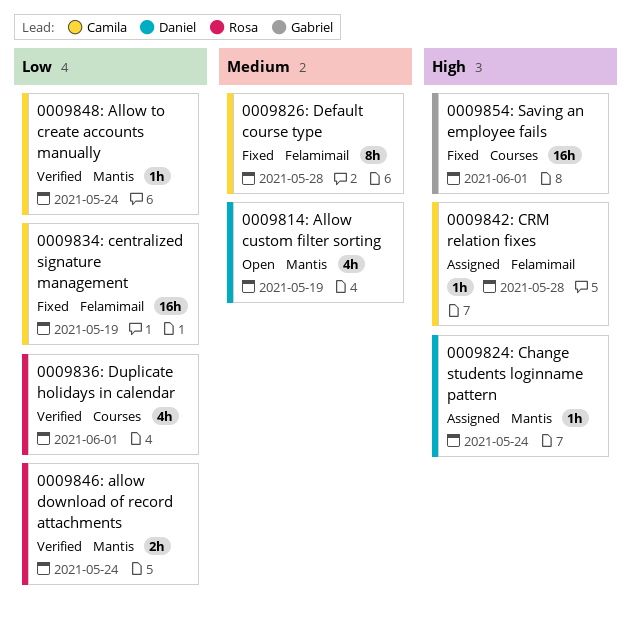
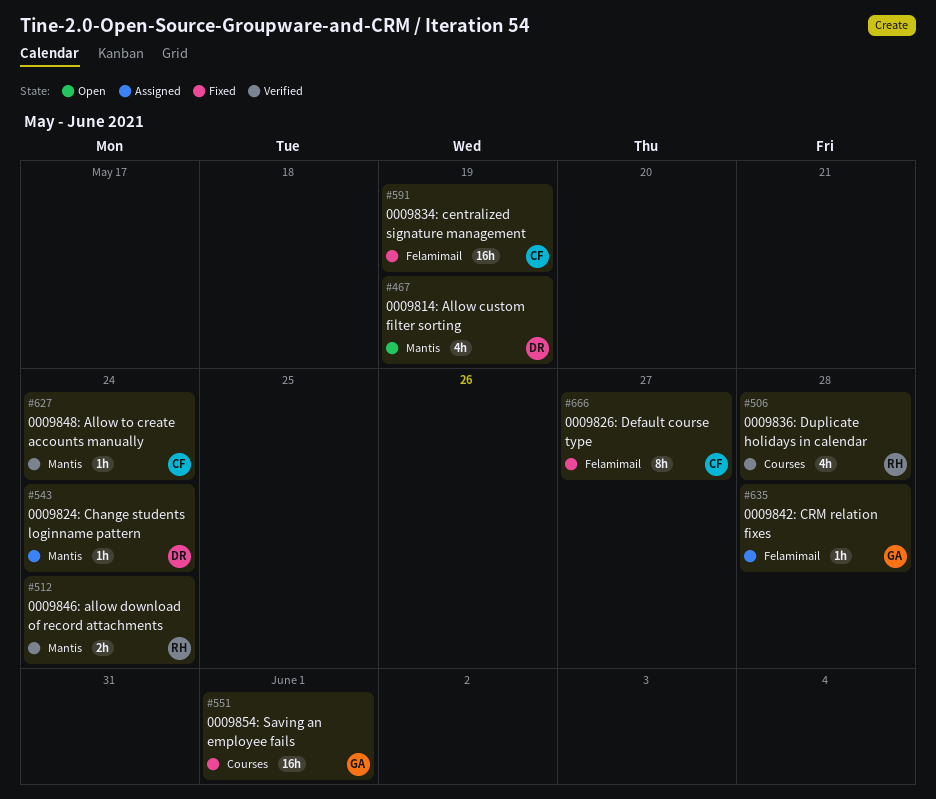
0009826: Default course type, due: May 28 -> May 27
0009836: Duplicate holidays in calendar, due: Jun 1 -> May 28
0009842: CRM relation fixes, owner: Camila -> Gabriel

